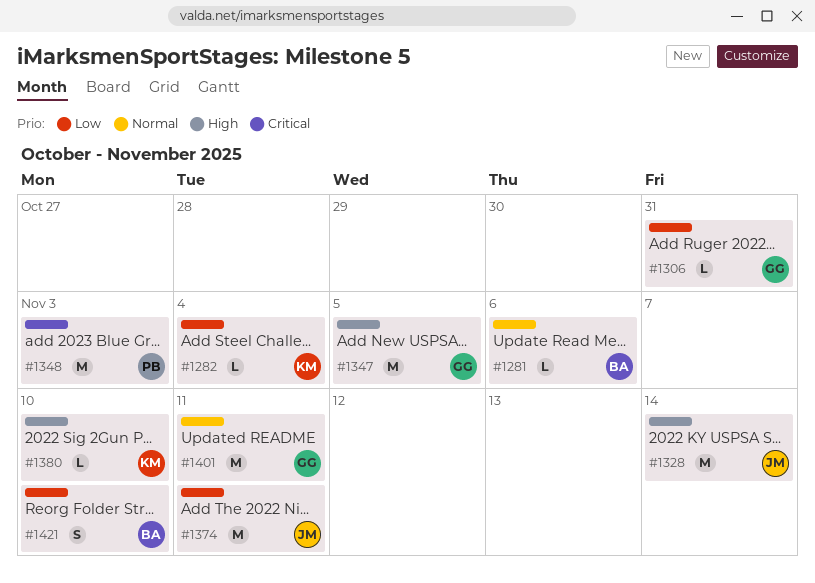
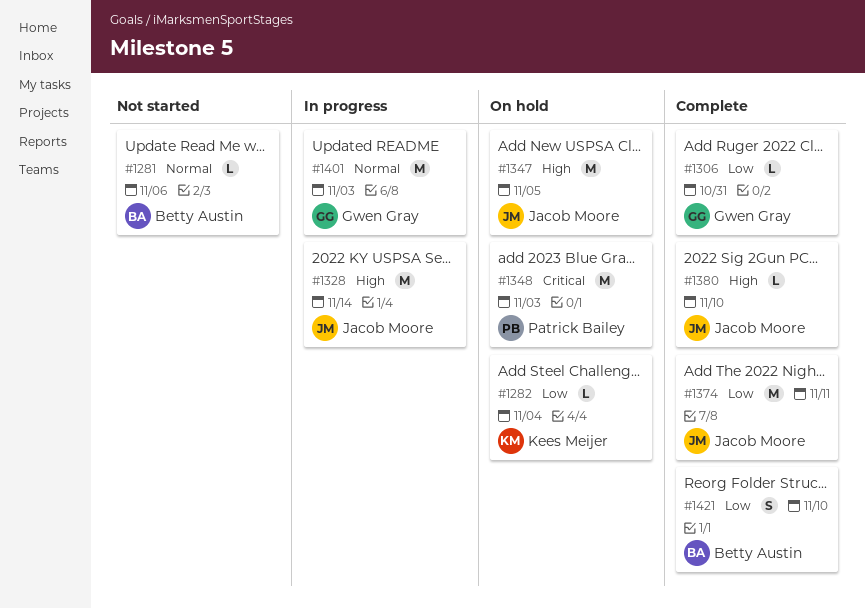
#1347, owner: Gwen Gray -> Jacob Moore
#1380, owner: Kees Meijer -> Jacob Moore
#1401, due: Nov 11 -> Nov 3

